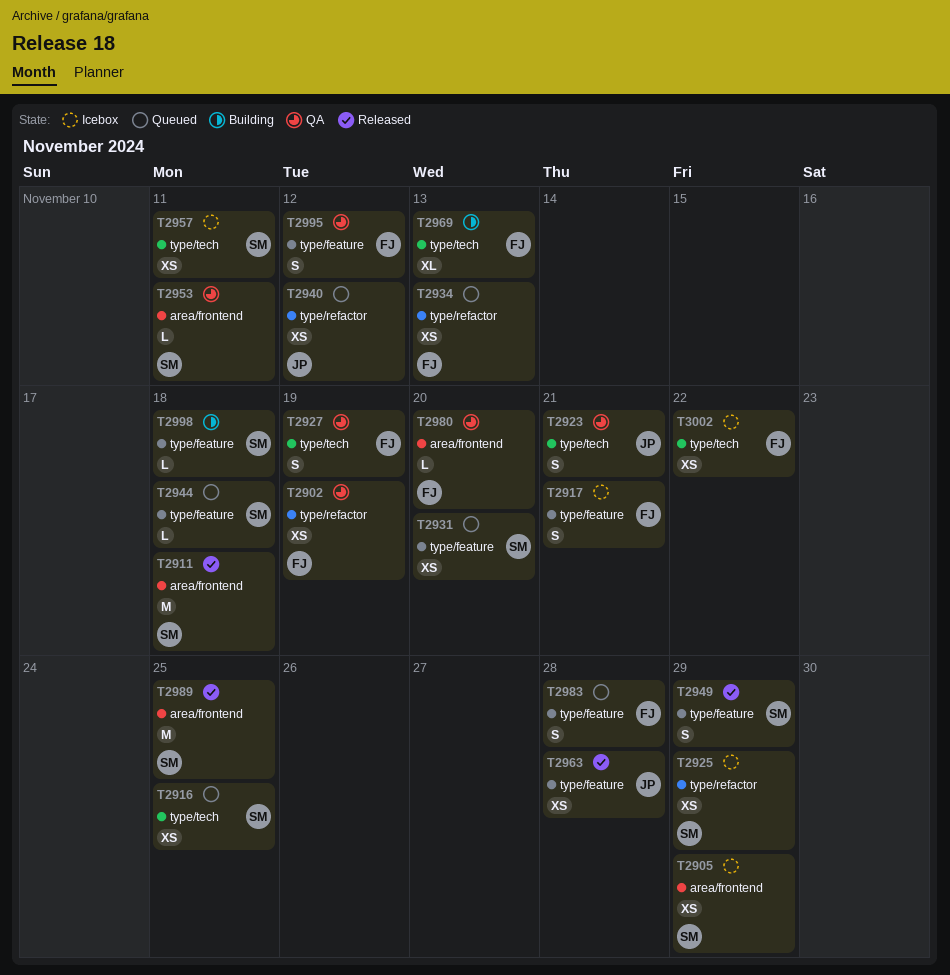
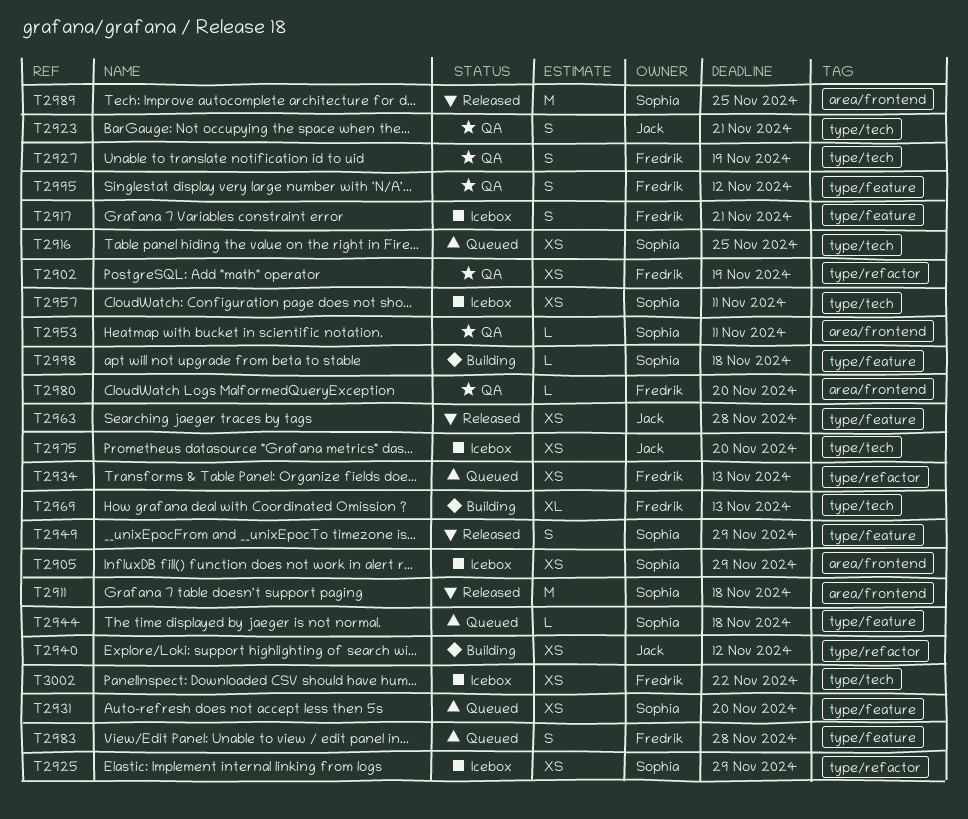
T2940, status: Queued -> Building
T2975: none -> present

